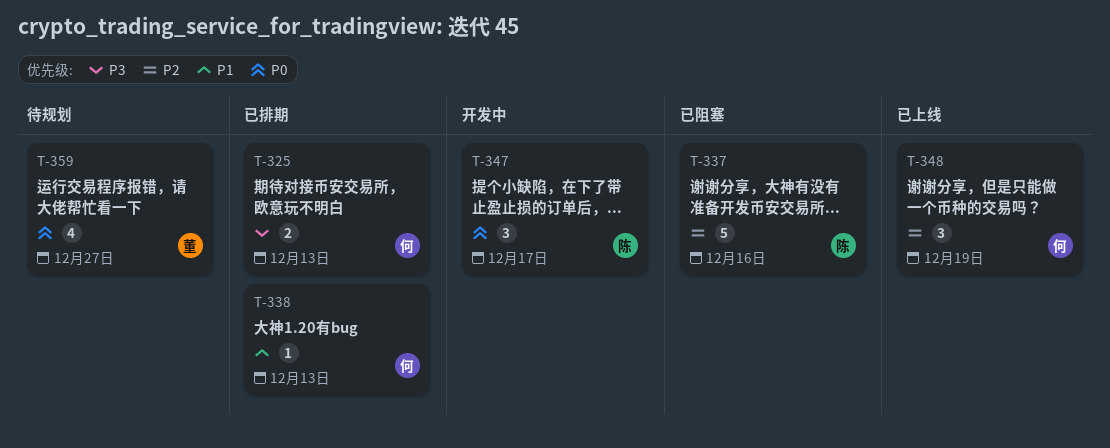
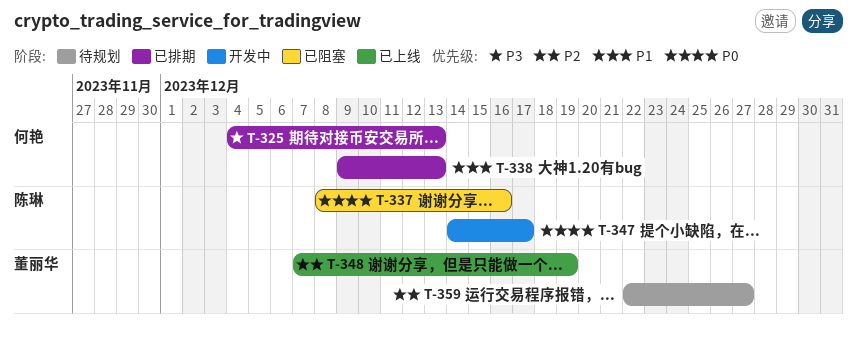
T-337, priority: P2 -> P0
T-348, owner: 何艳 -> 董丽华
T-359, priority: P0 -> P2

